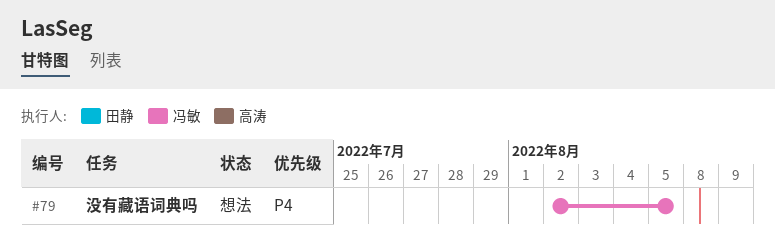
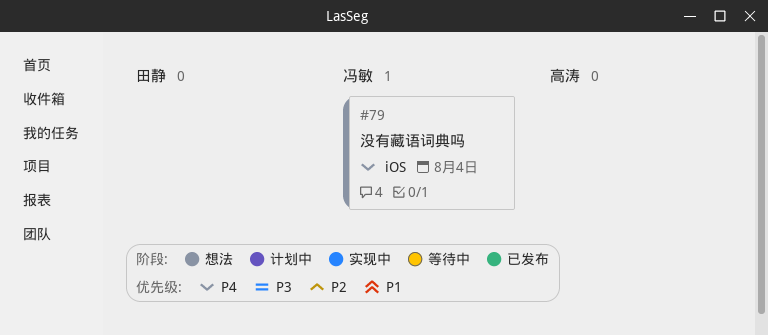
#79, due: Aug 5 -> Aug 4

